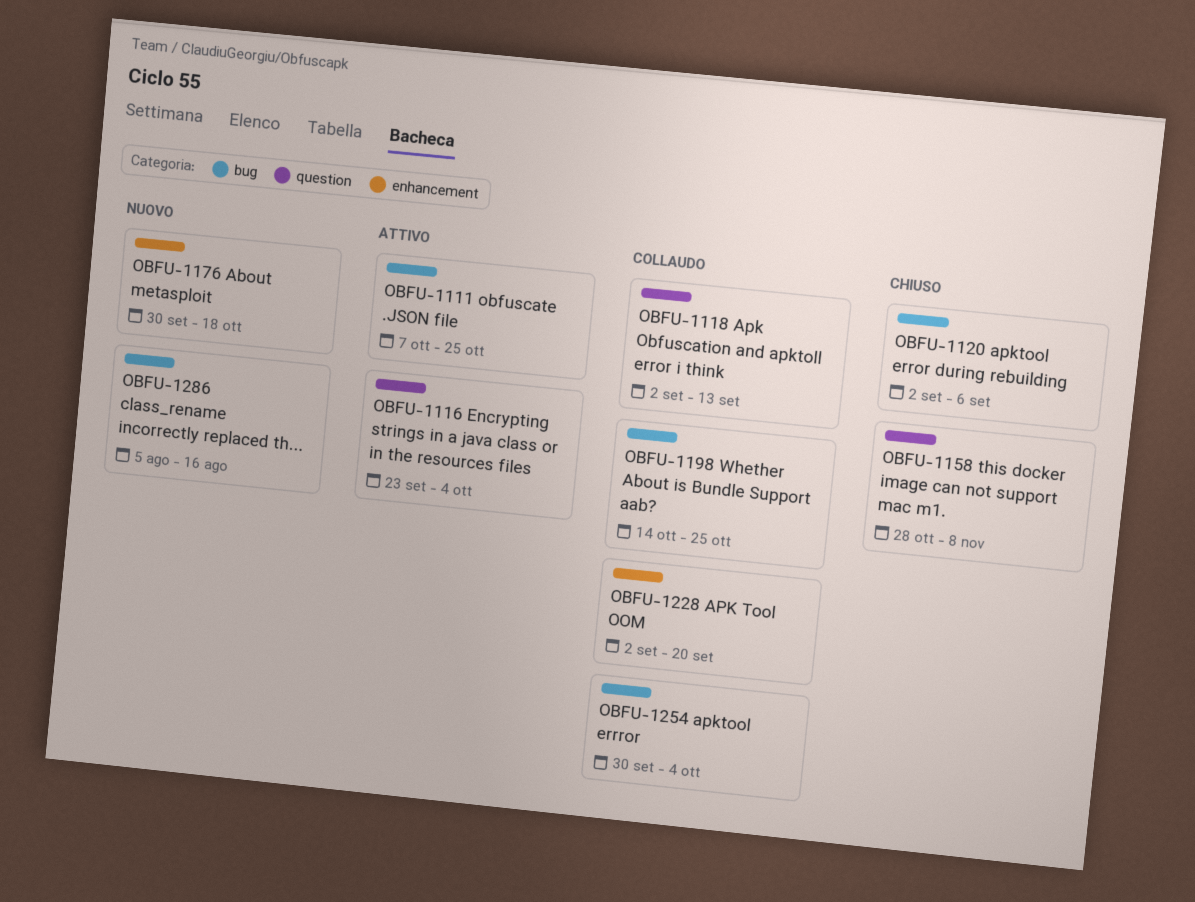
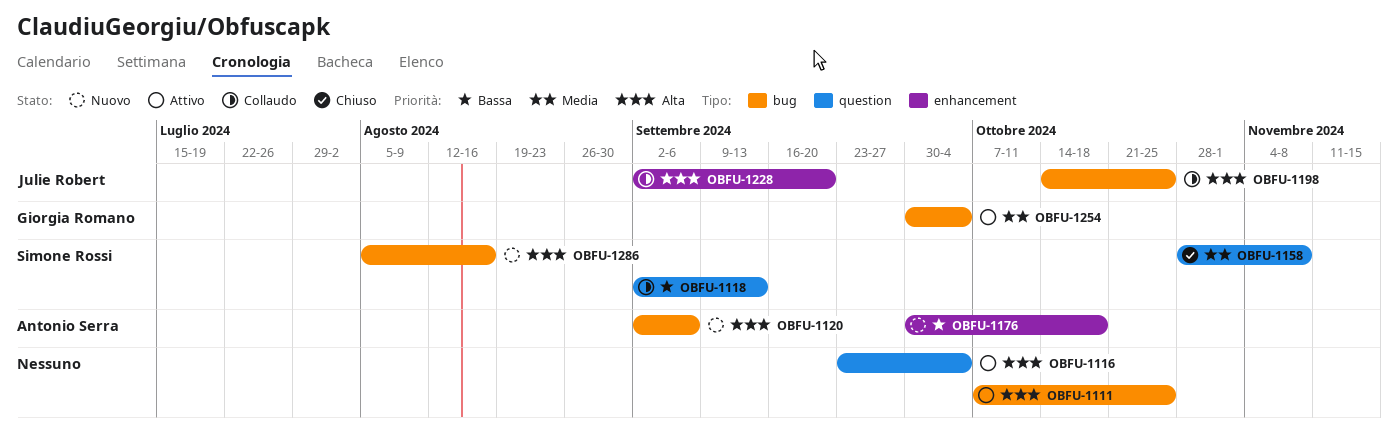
OBFU-1120, status: Chiuso -> Nuovo
OBFU-1254, status: Collaudo -> Attivo

